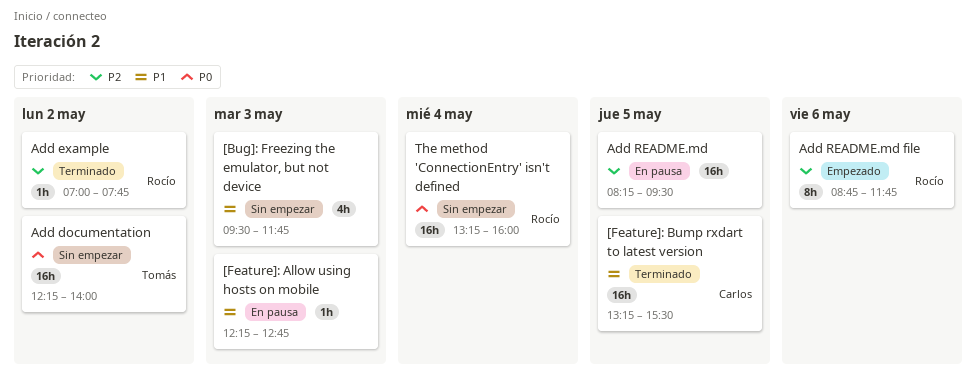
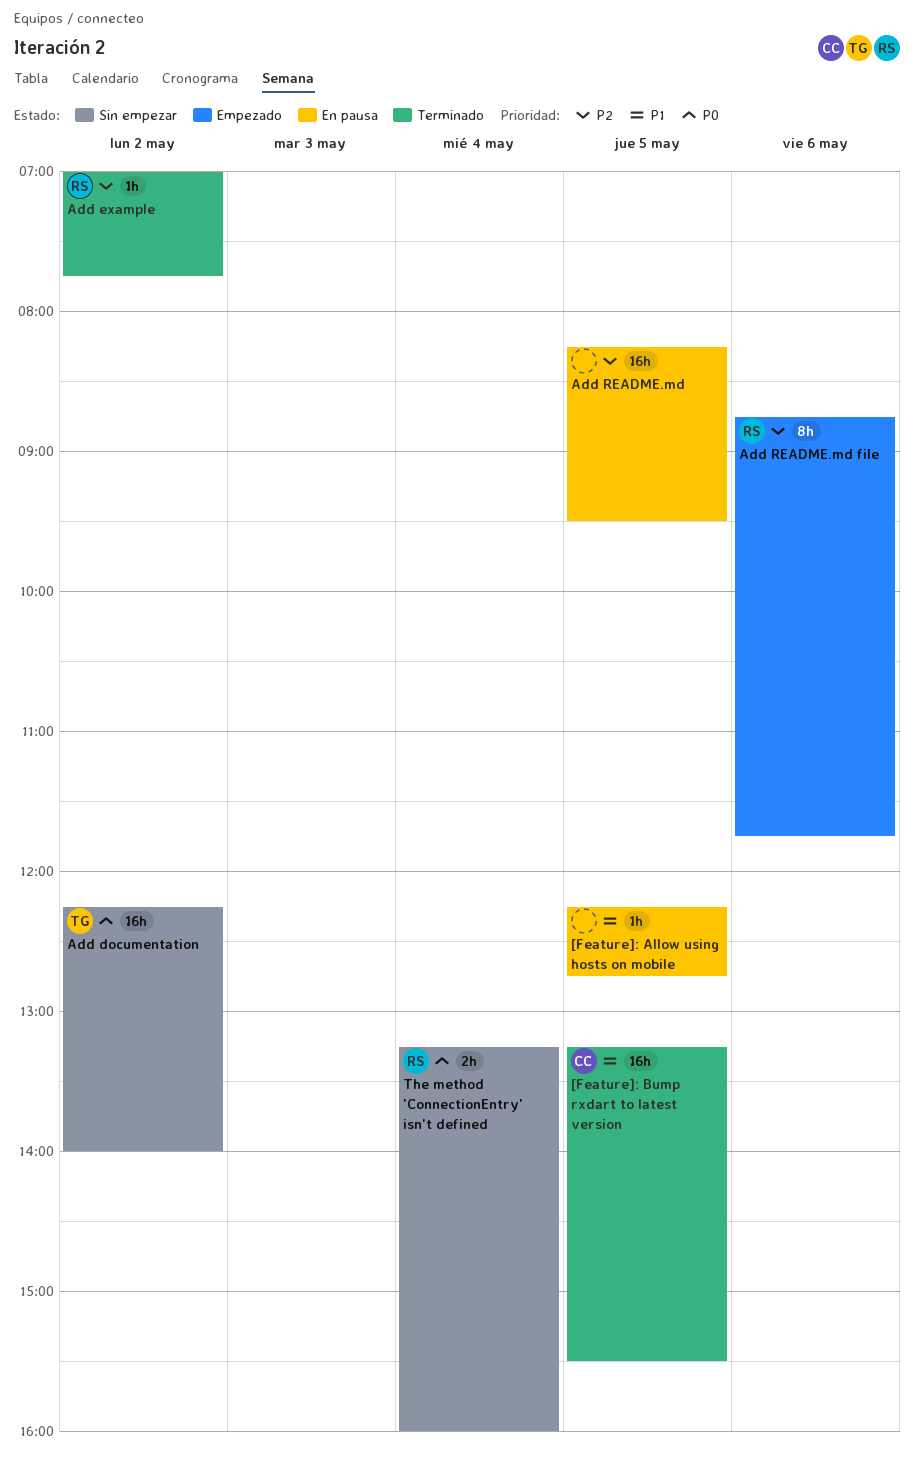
[Bug]: Freezing the emulator, but not device: present -> none
[Feature]: Allow using hosts on mobile, day: May 3 -> May 5
The method 'ConnectionEntry' isn't defined, estimate: 16h -> 2h

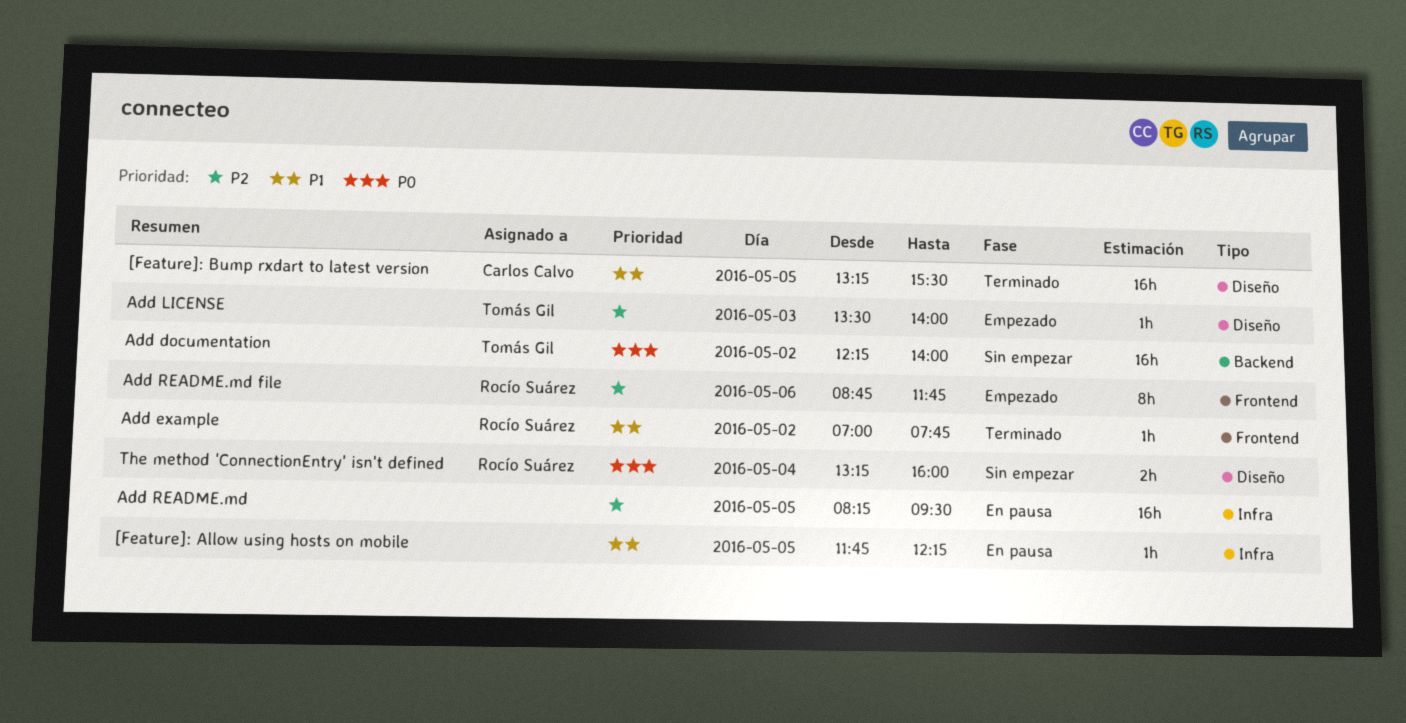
[Feature]: Allow using hosts on mobile, begins: 12:15 -> 11:45
[Feature]: Allow using hosts on mobile, ends: 12:45 -> 12:15
Add example, priority: P2 -> P1
Add LICENSE: none -> present

